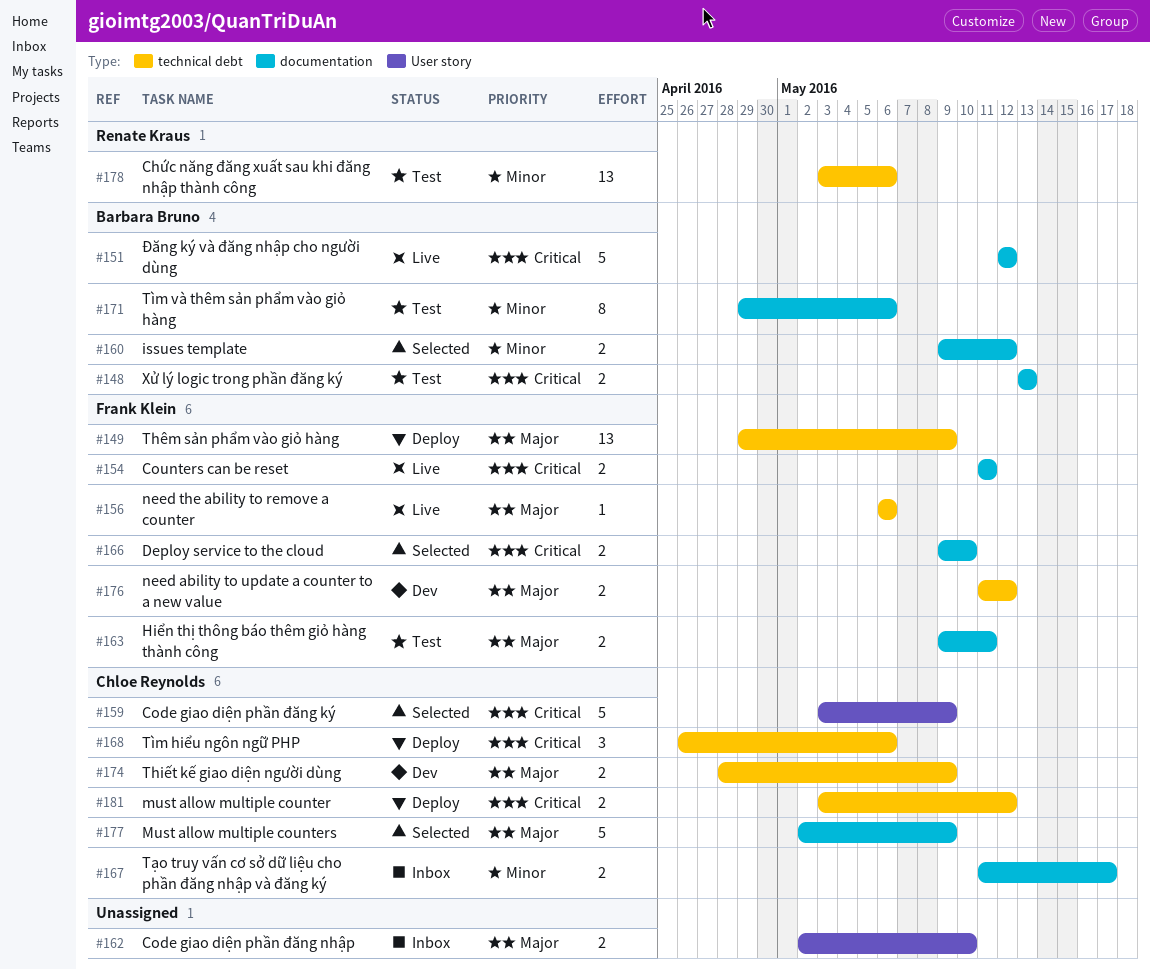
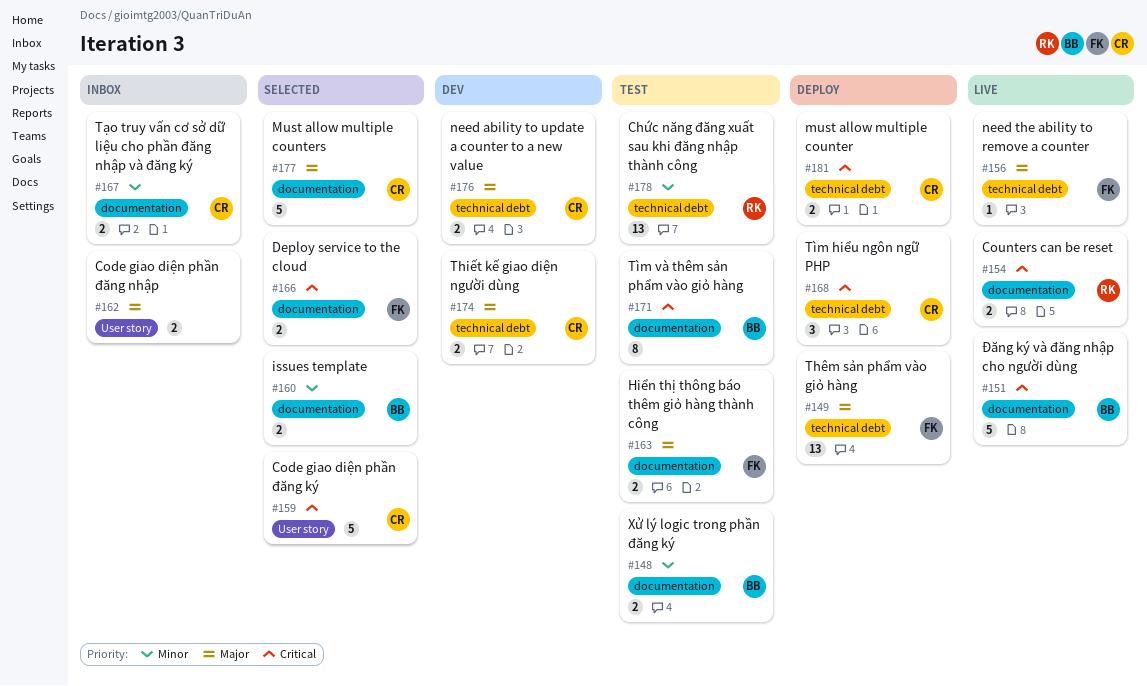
#148, priority: Critical -> Minor
#154, owner: Frank Klein -> Renate Kraus
#171, priority: Minor -> Critical
#176, owner: Frank Klein -> Chloe Reynolds

